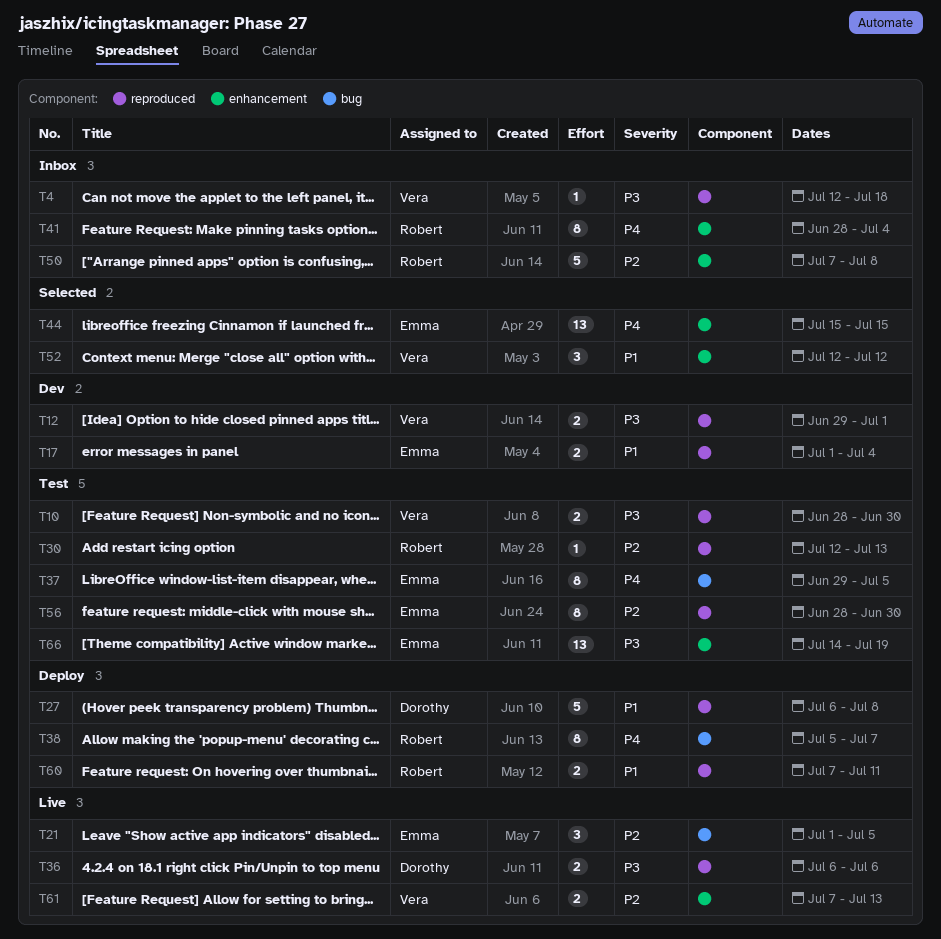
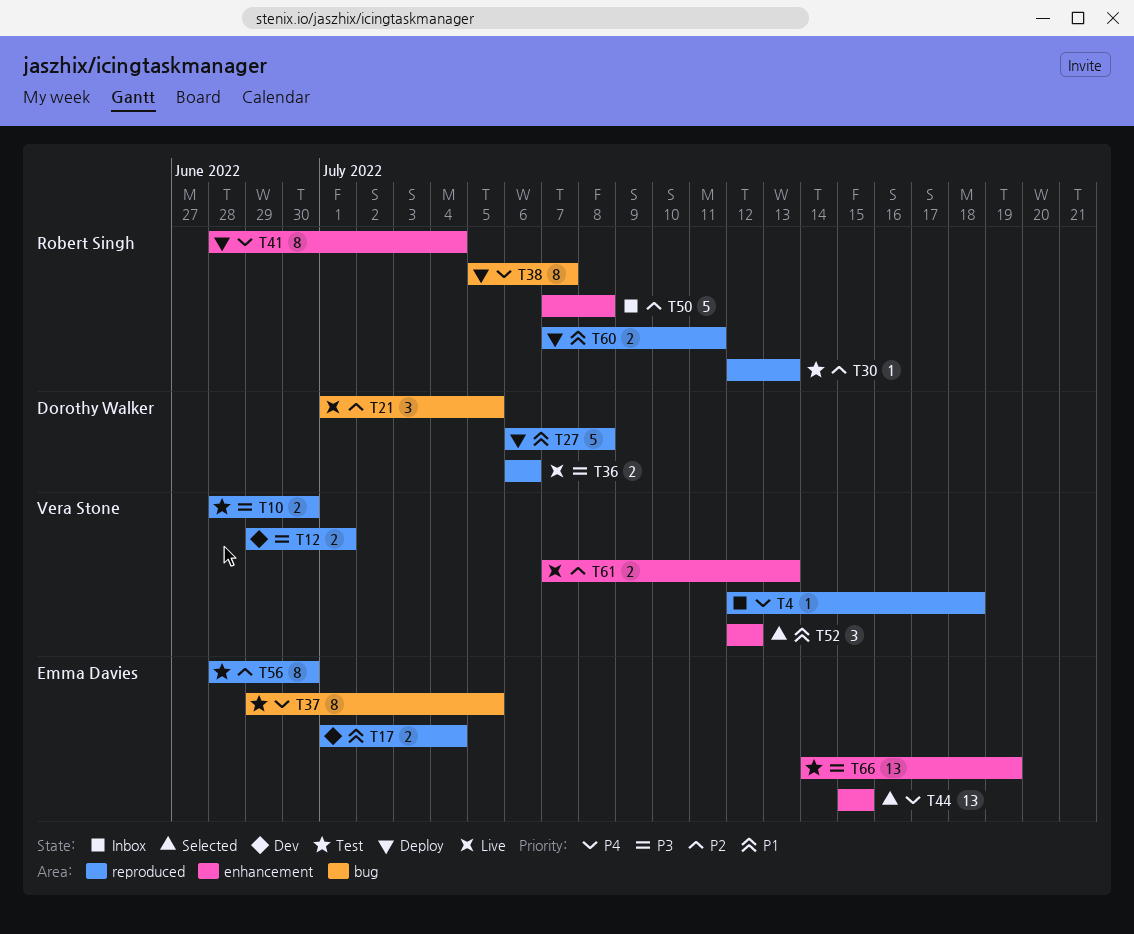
T4, priority: P3 -> P4
T21, owner: Emma Davies -> Dorothy Walker
T41, status: Inbox -> Deploy

